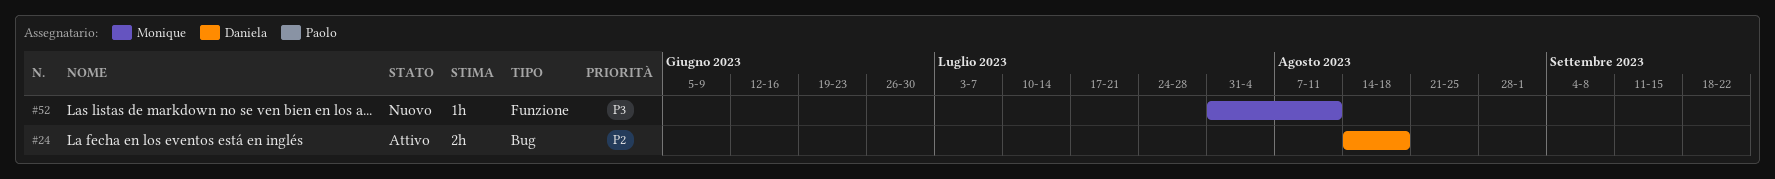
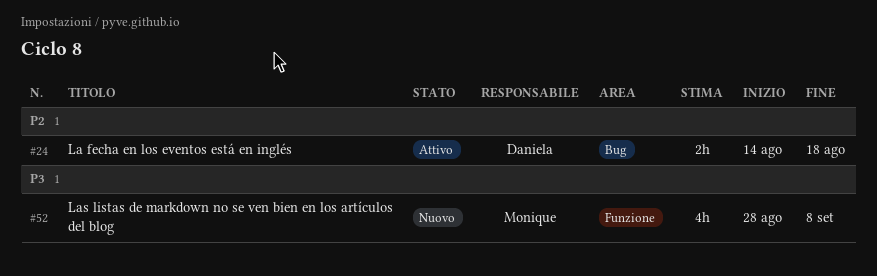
#52, estimate: 1h -> 4h
#52, start: Jul 31 -> Aug 28
#52, due: Aug 11 -> Sep 8

